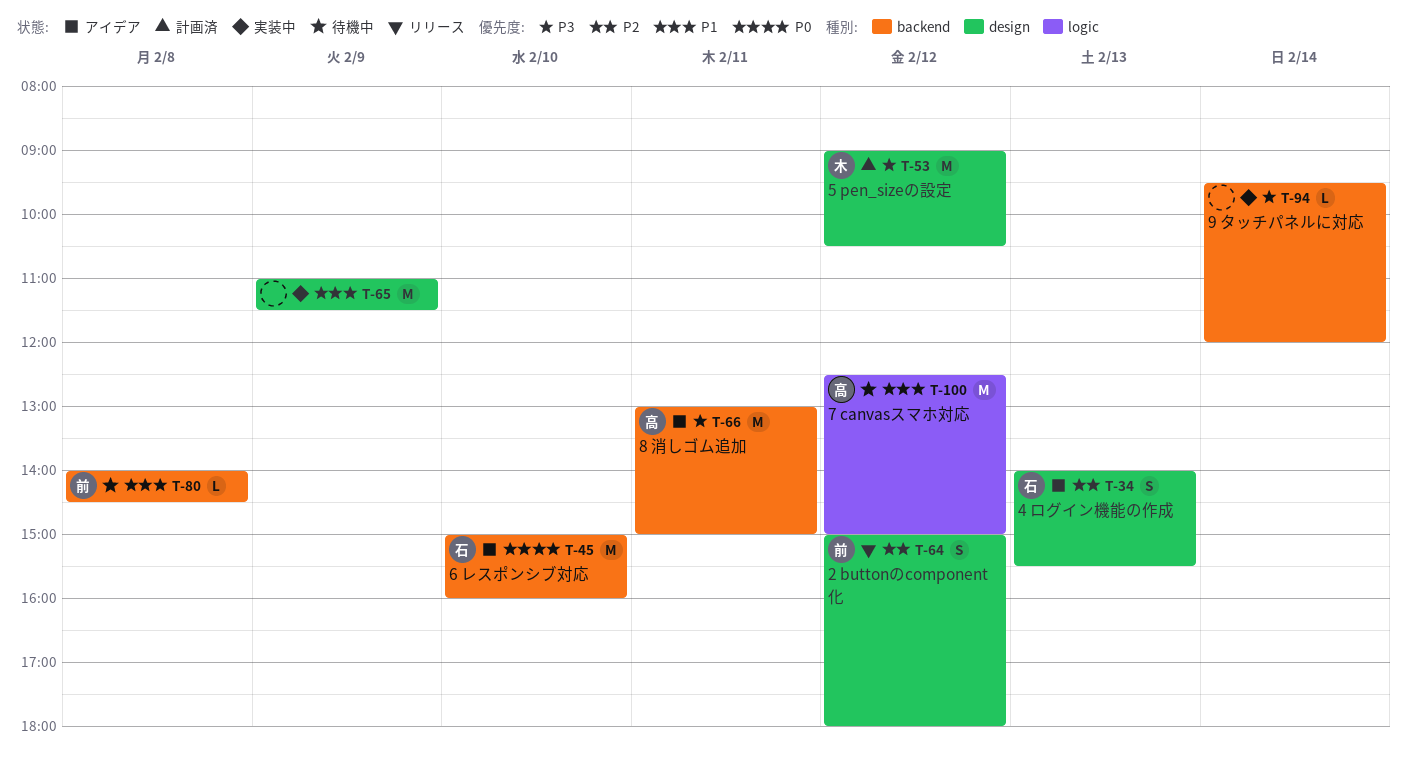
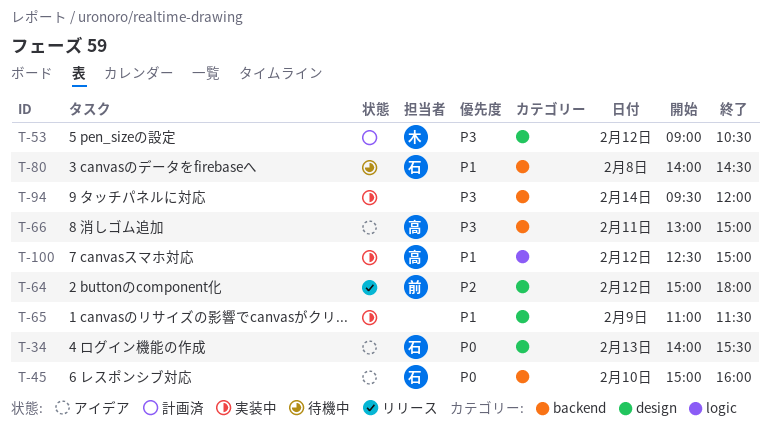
T-34, priority: P2 -> P0
T-80, owner: 前 -> 石
T-100, status: 待機中 -> 実装中

